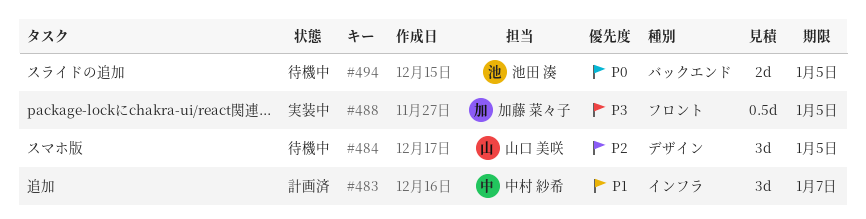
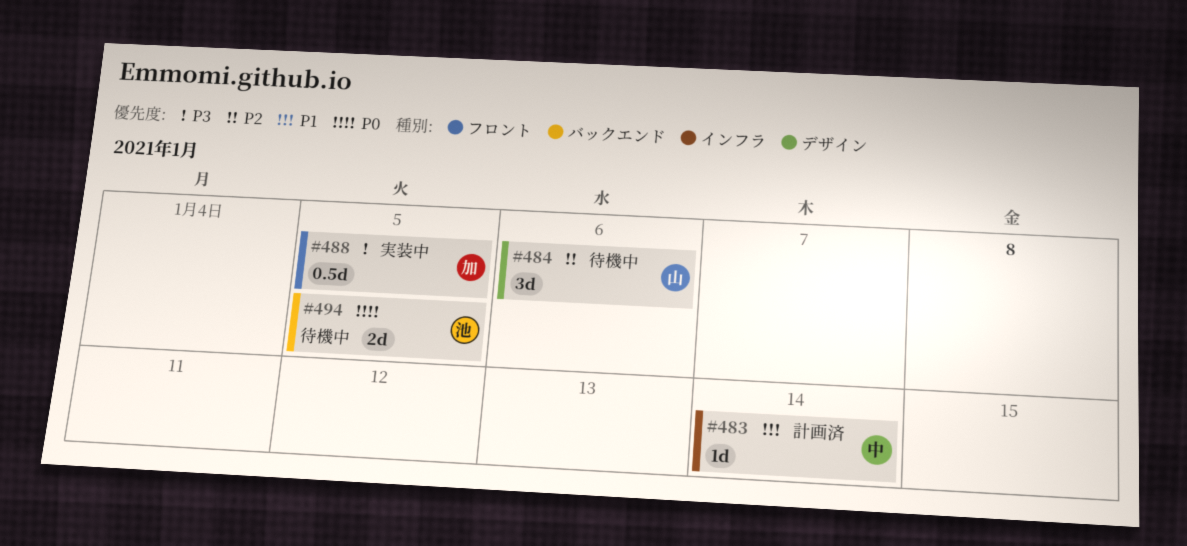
#483, estimate: 3d -> 1d
#483, due: Jan 7 -> Jan 14
#484, due: Jan 5 -> Jan 6

